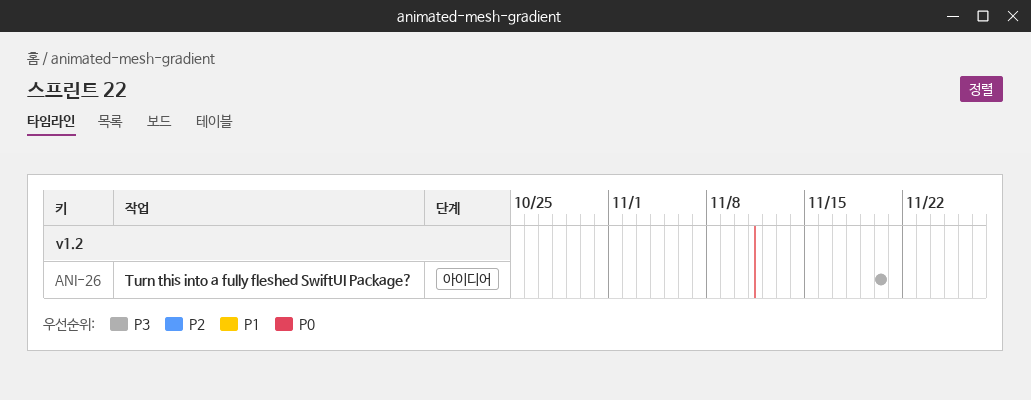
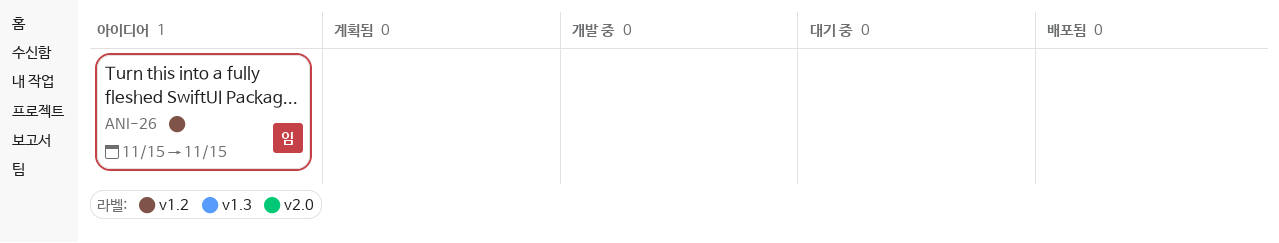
ANI-26, start: Nov 20 -> Nov 15
ANI-26, due: Nov 20 -> Nov 15

